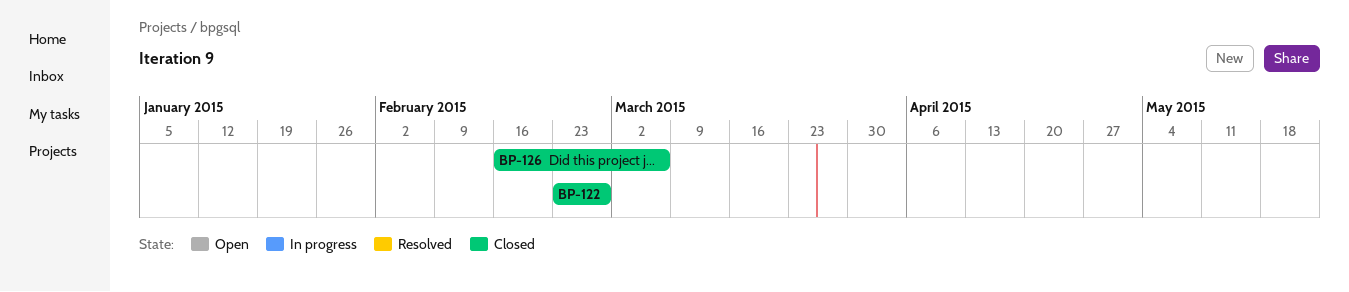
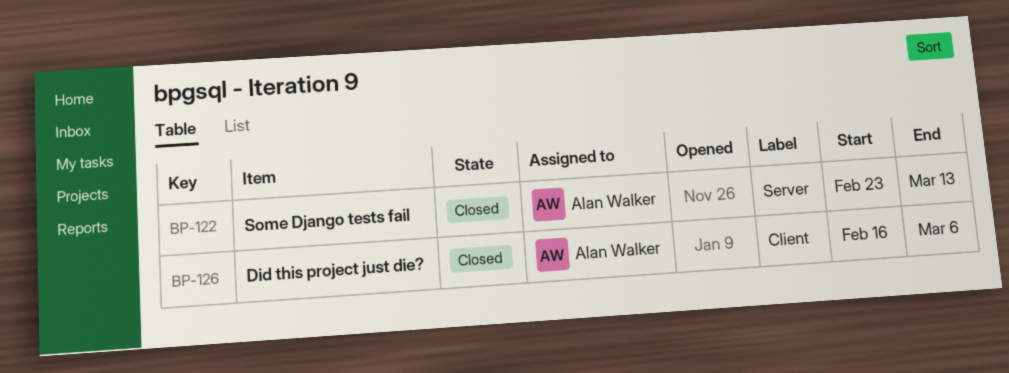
BP-122, due: Feb 27 -> Mar 13

